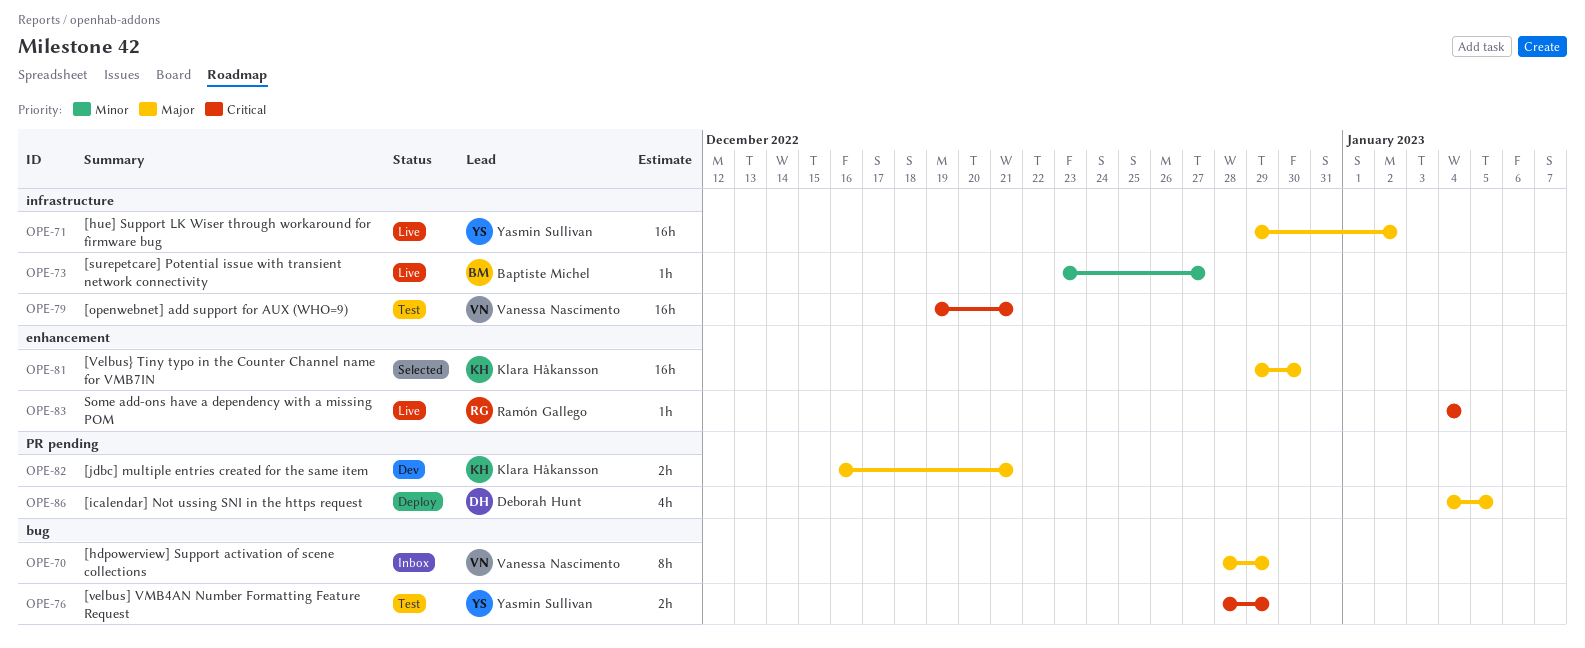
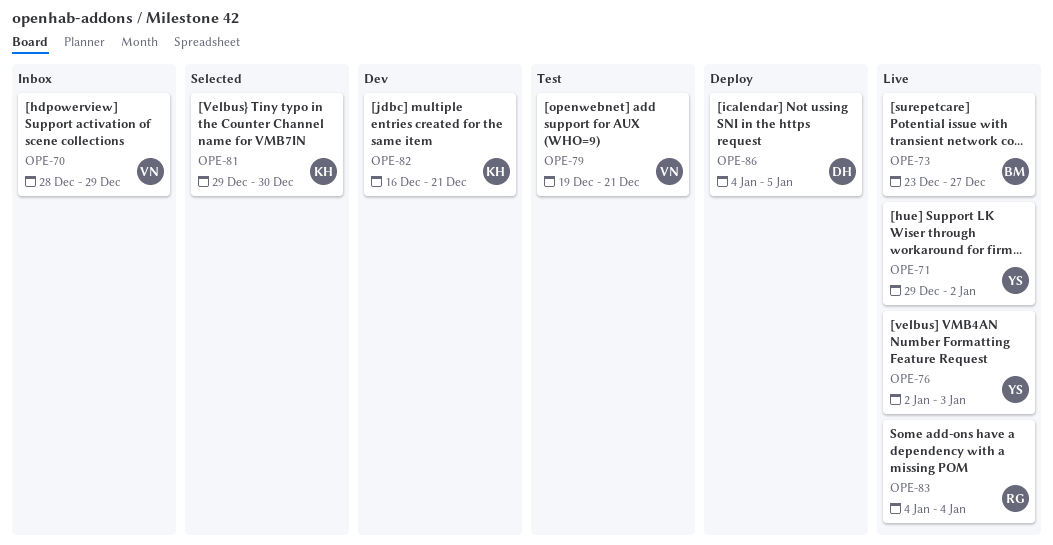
OPE-76, status: Test -> Live
OPE-76, start: Dec 28 -> Jan 2
OPE-76, due: Dec 29 -> Jan 3

